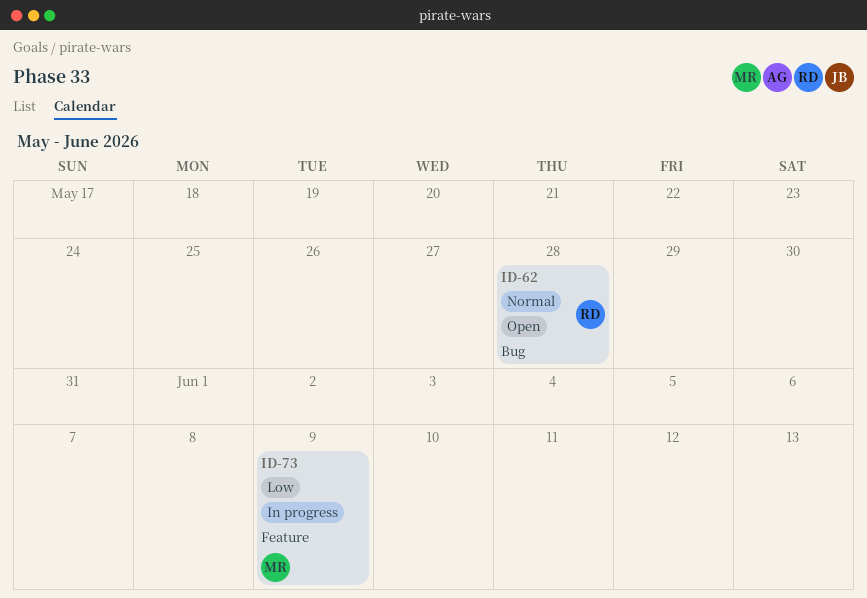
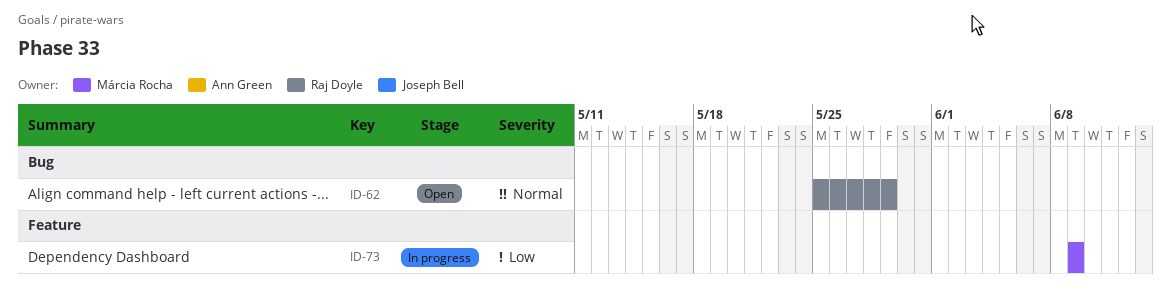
ID-62, due: May 28 -> May 29

